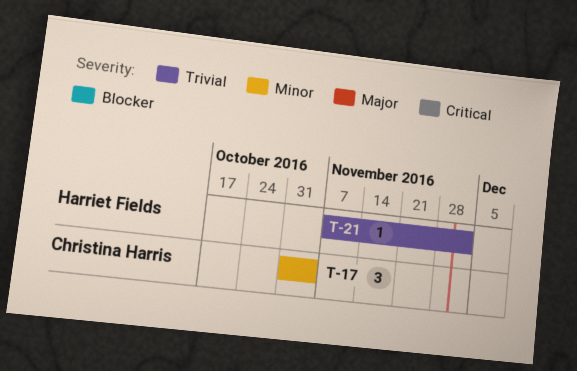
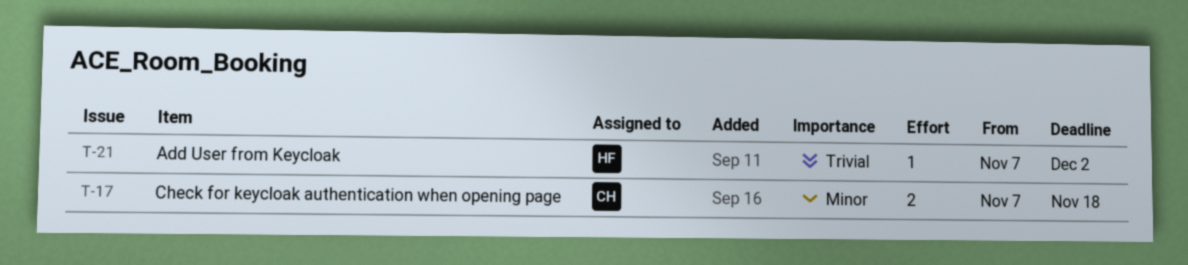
T-17, estimate: 3 -> 2
T-17, start: Oct 31 -> Nov 7
T-17, due: Nov 4 -> Nov 18

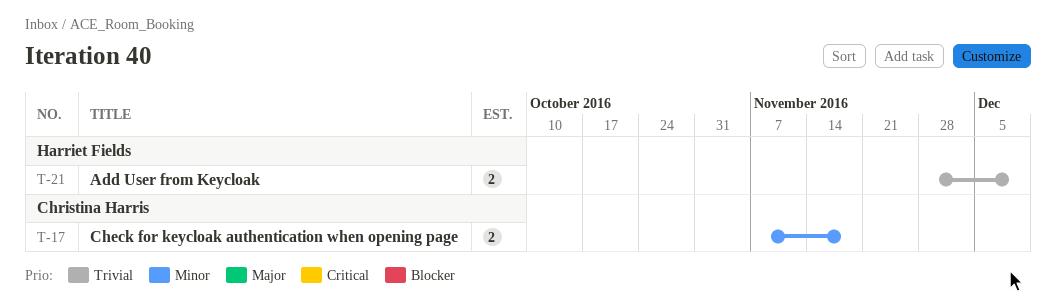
T-21, estimate: 1 -> 2
T-21, start: Nov 7 -> Nov 28
T-21, due: Dec 2 -> Dec 9

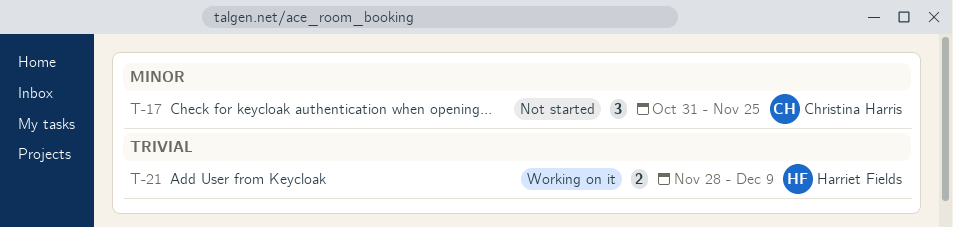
T-17, estimate: 2 -> 3
T-17, start: Nov 7 -> Oct 31
T-17, due: Nov 18 -> Nov 25

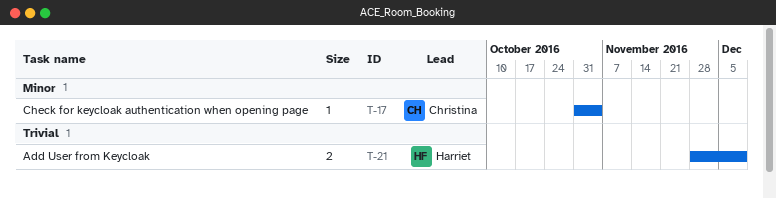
T-17, estimate: 3 -> 1
T-17, due: Nov 25 -> Nov 4

